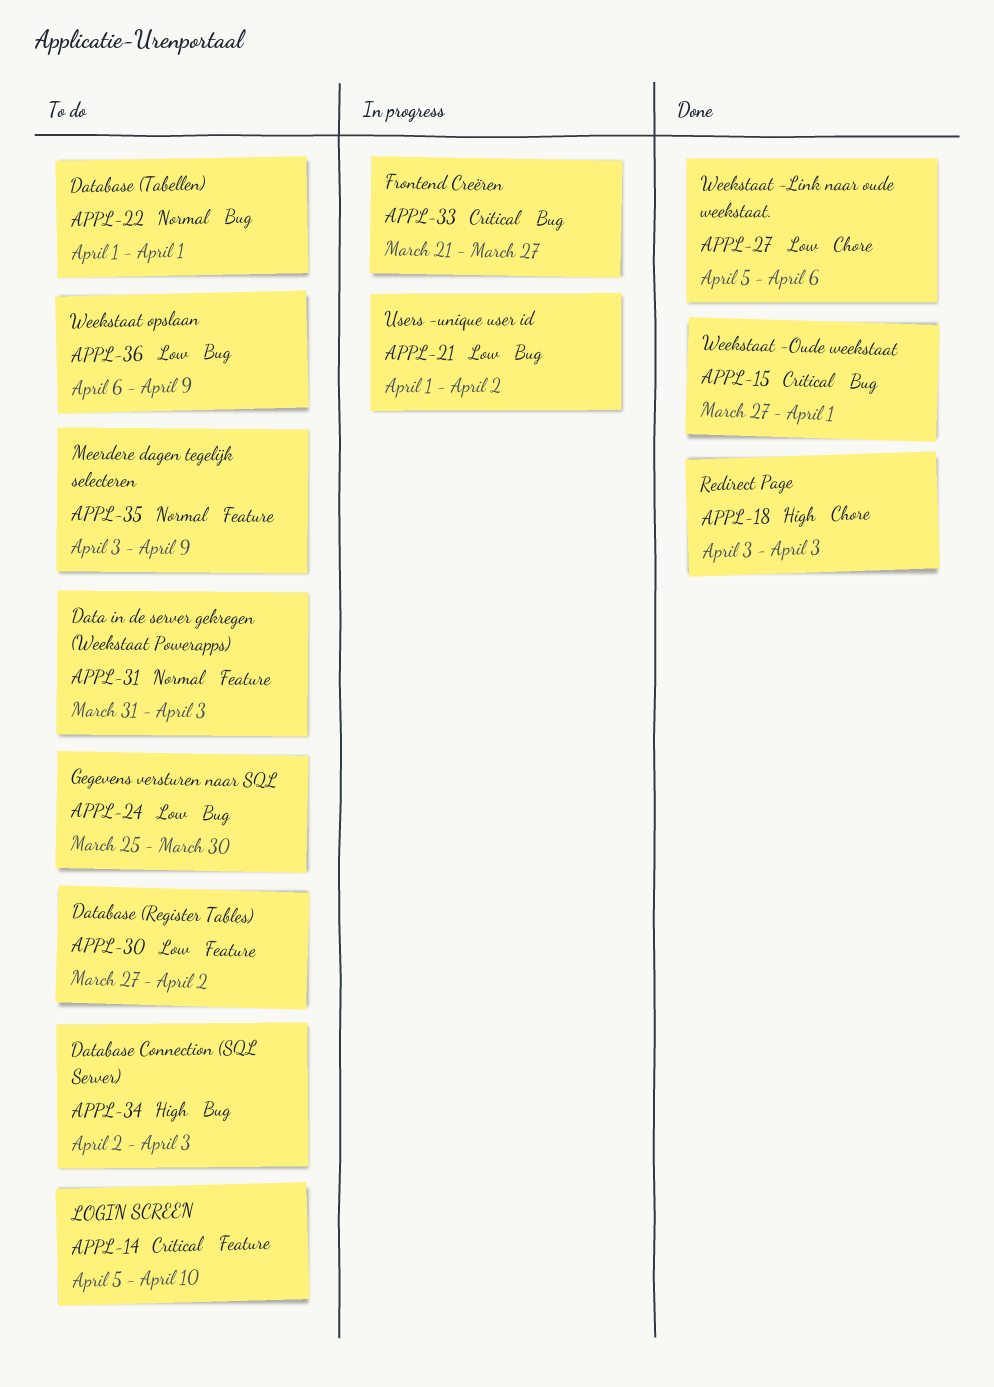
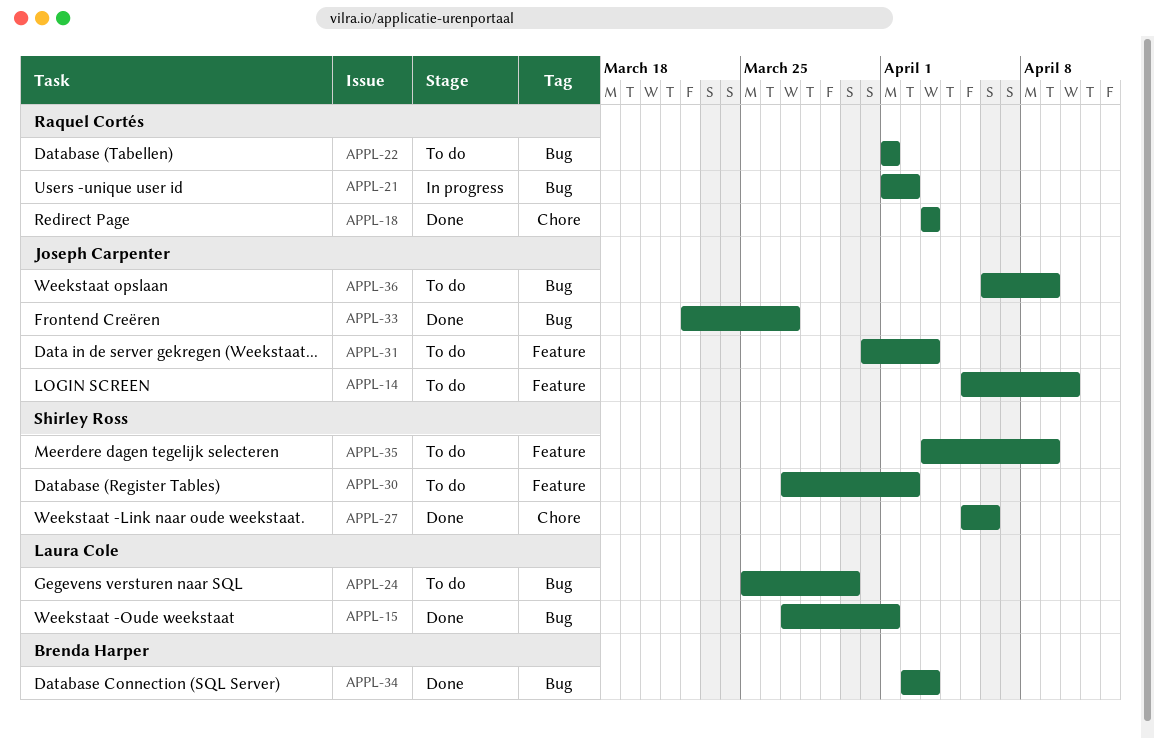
APPL-33, status: In progress -> Done
APPL-33, start: Mar 21 -> Mar 22
APPL-34, status: To do -> Done

